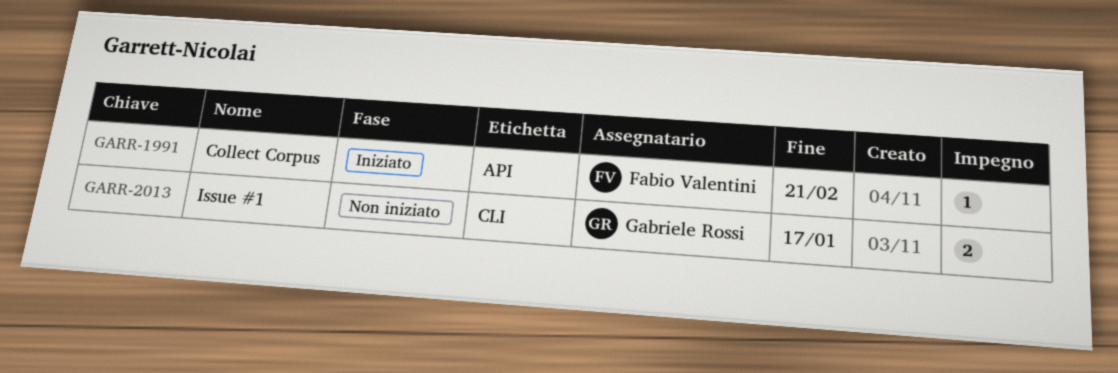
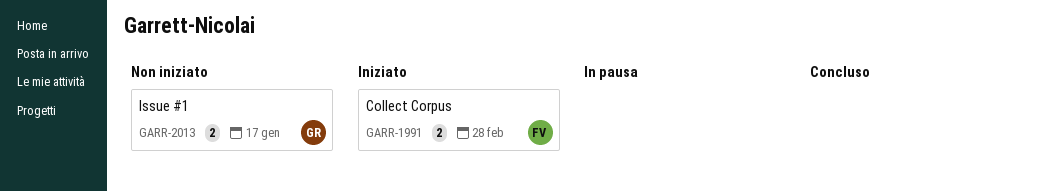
GARR-1991, estimate: 1 -> 2
GARR-1991, due: Feb 21 -> Feb 28

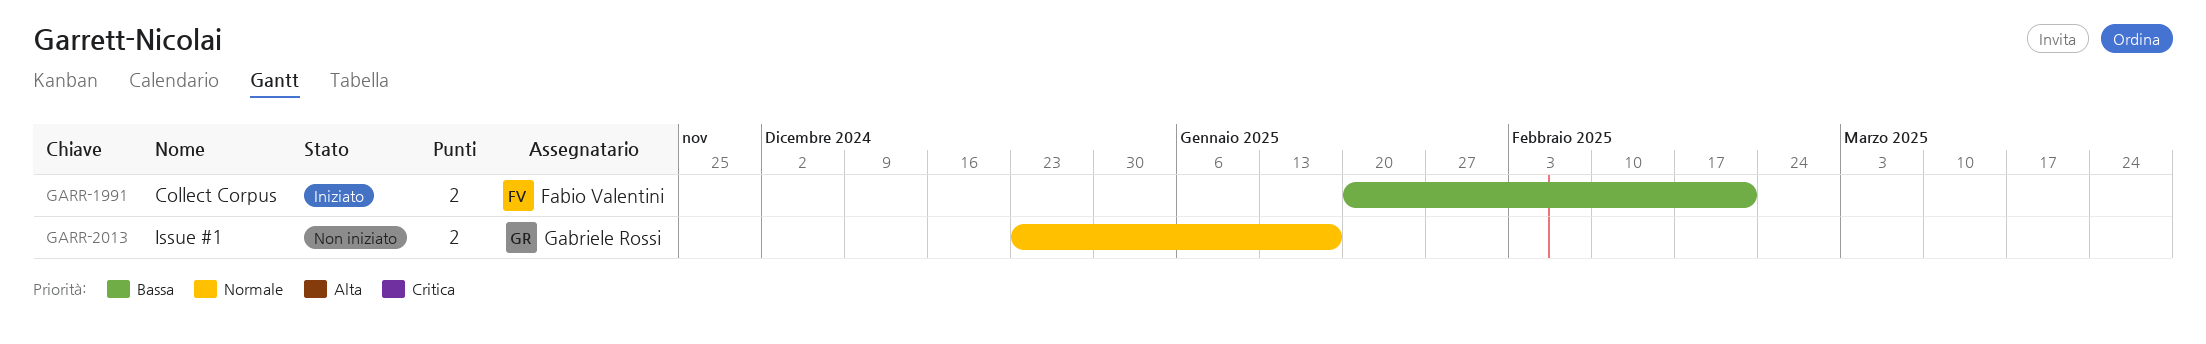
GARR-1991, due: Feb 28 -> Feb 21

